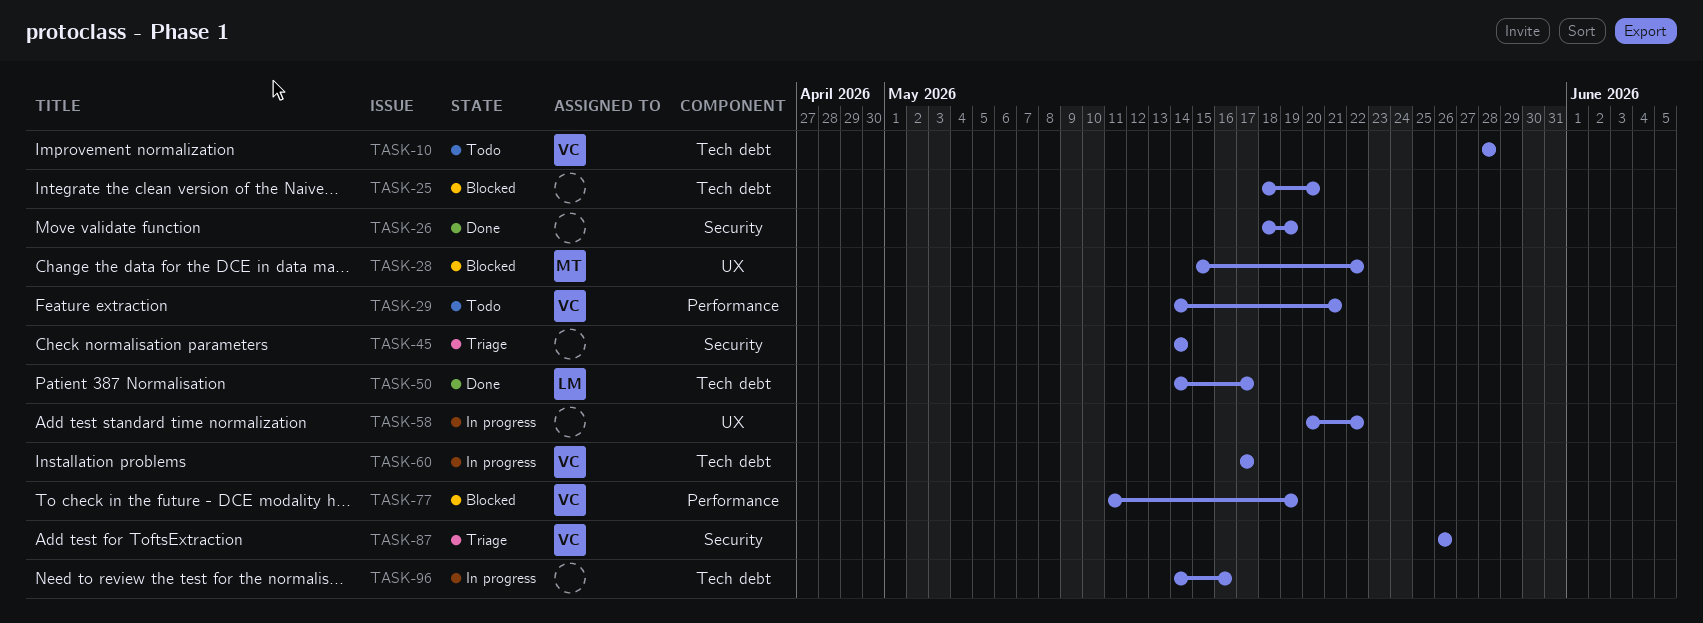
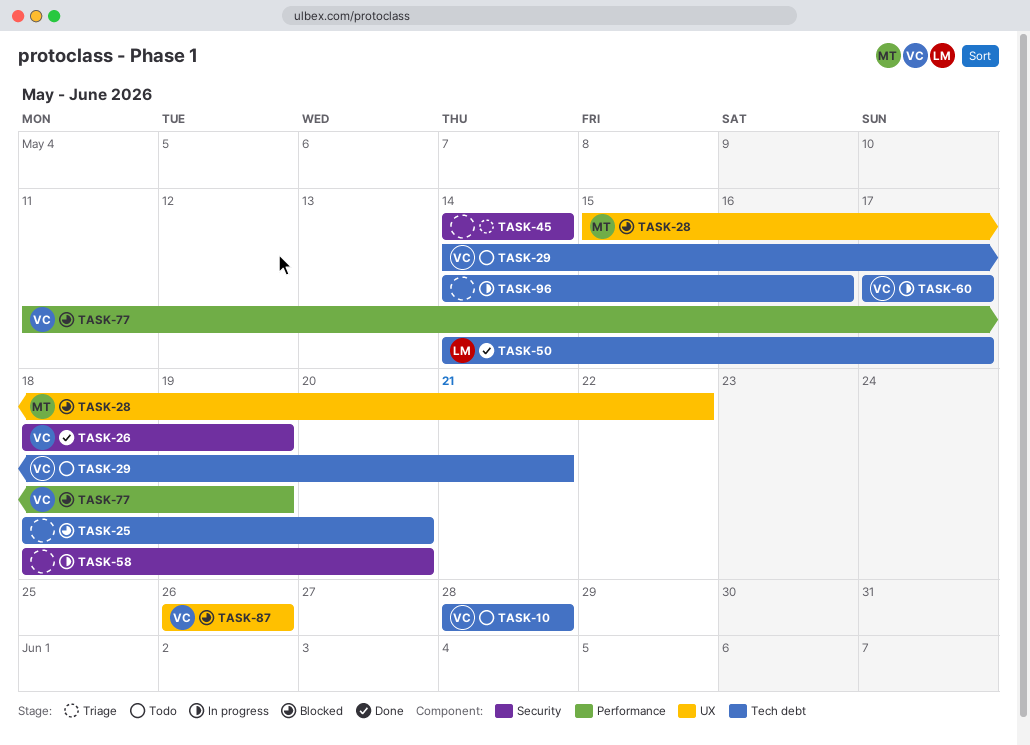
TASK-26, owner: none -> VC
TASK-29, label: Performance -> Tech debt
TASK-58, label: UX -> Security
TASK-58, start: May 20 -> May 18
TASK-58, due: May 22 -> May 20
TASK-87, status: Triage -> Blocked
TASK-87, label: Security -> UX

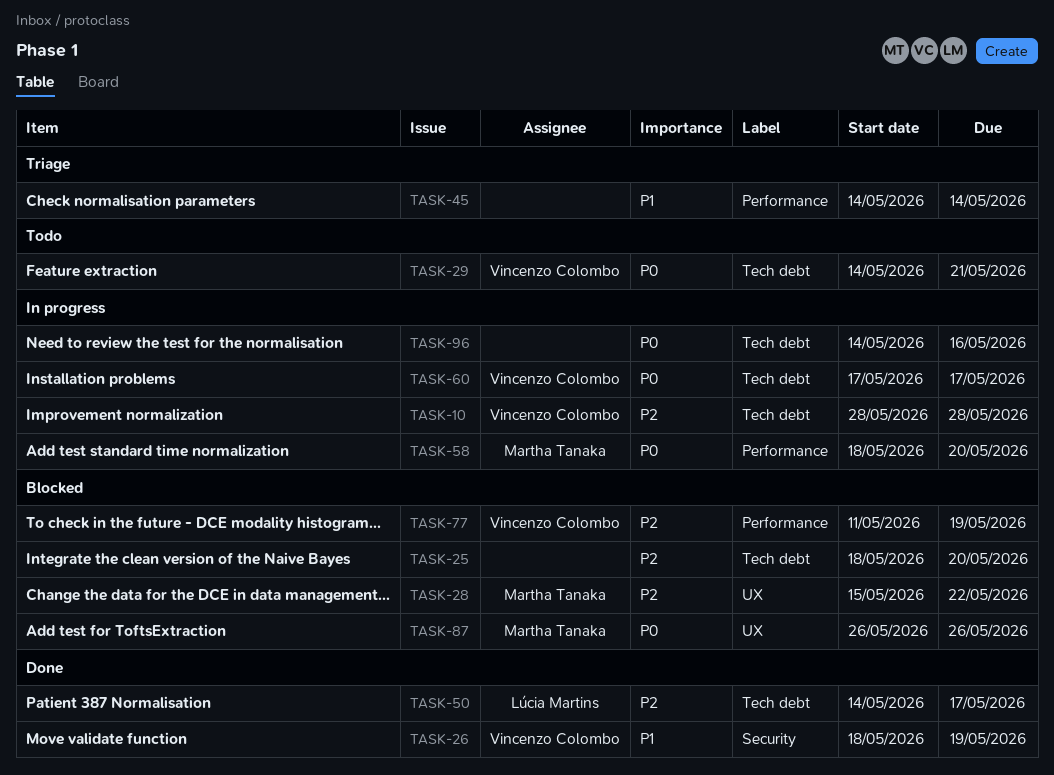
TASK-10, status: Todo -> In progress
TASK-45, label: Security -> Performance
TASK-58, owner: none -> Martha Tanaka
TASK-58, label: Security -> Performance
TASK-87, owner: Vincenzo Colombo -> Martha Tanaka

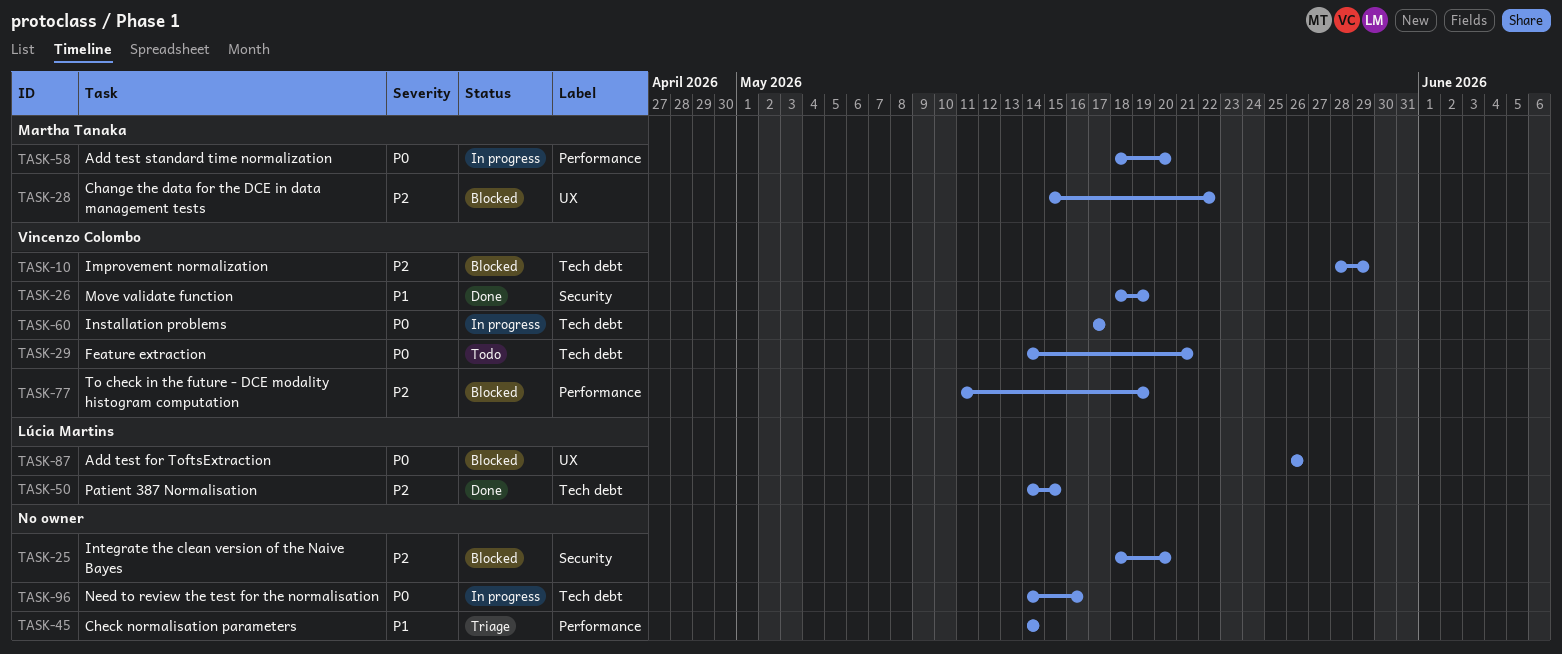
TASK-10, status: In progress -> Blocked
TASK-10, due: May 28 -> May 29
TASK-25, label: Tech debt -> Security
TASK-50, due: May 17 -> May 15
TASK-87, owner: Martha Tanaka -> Lúcia Martins

